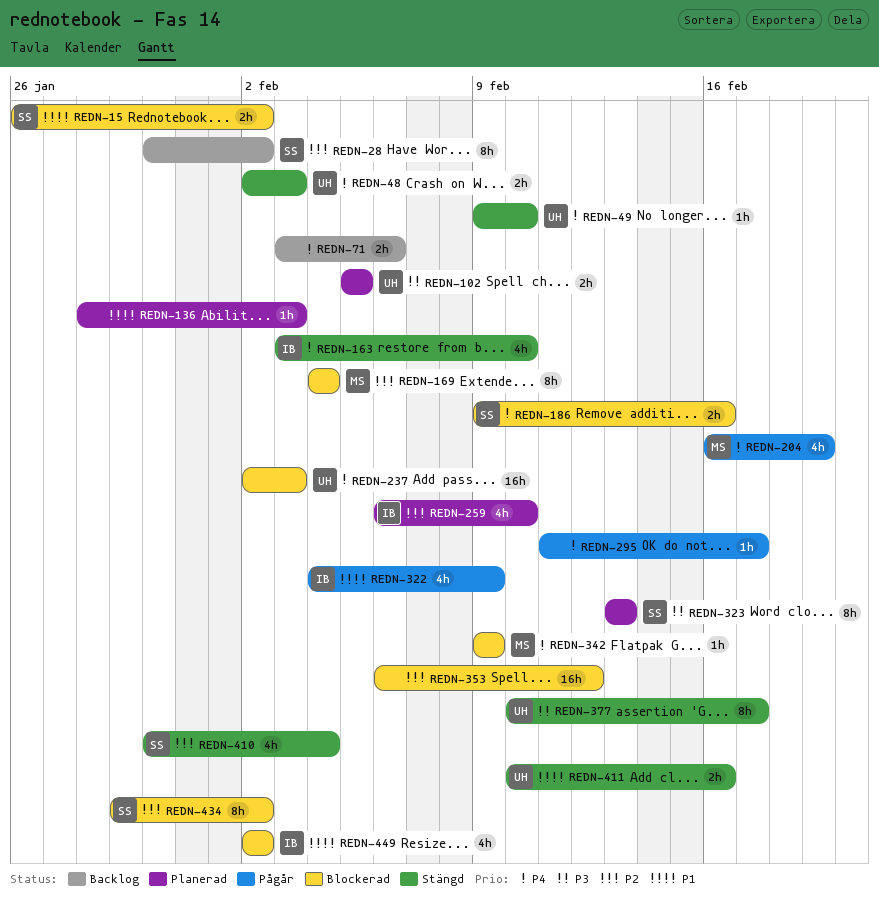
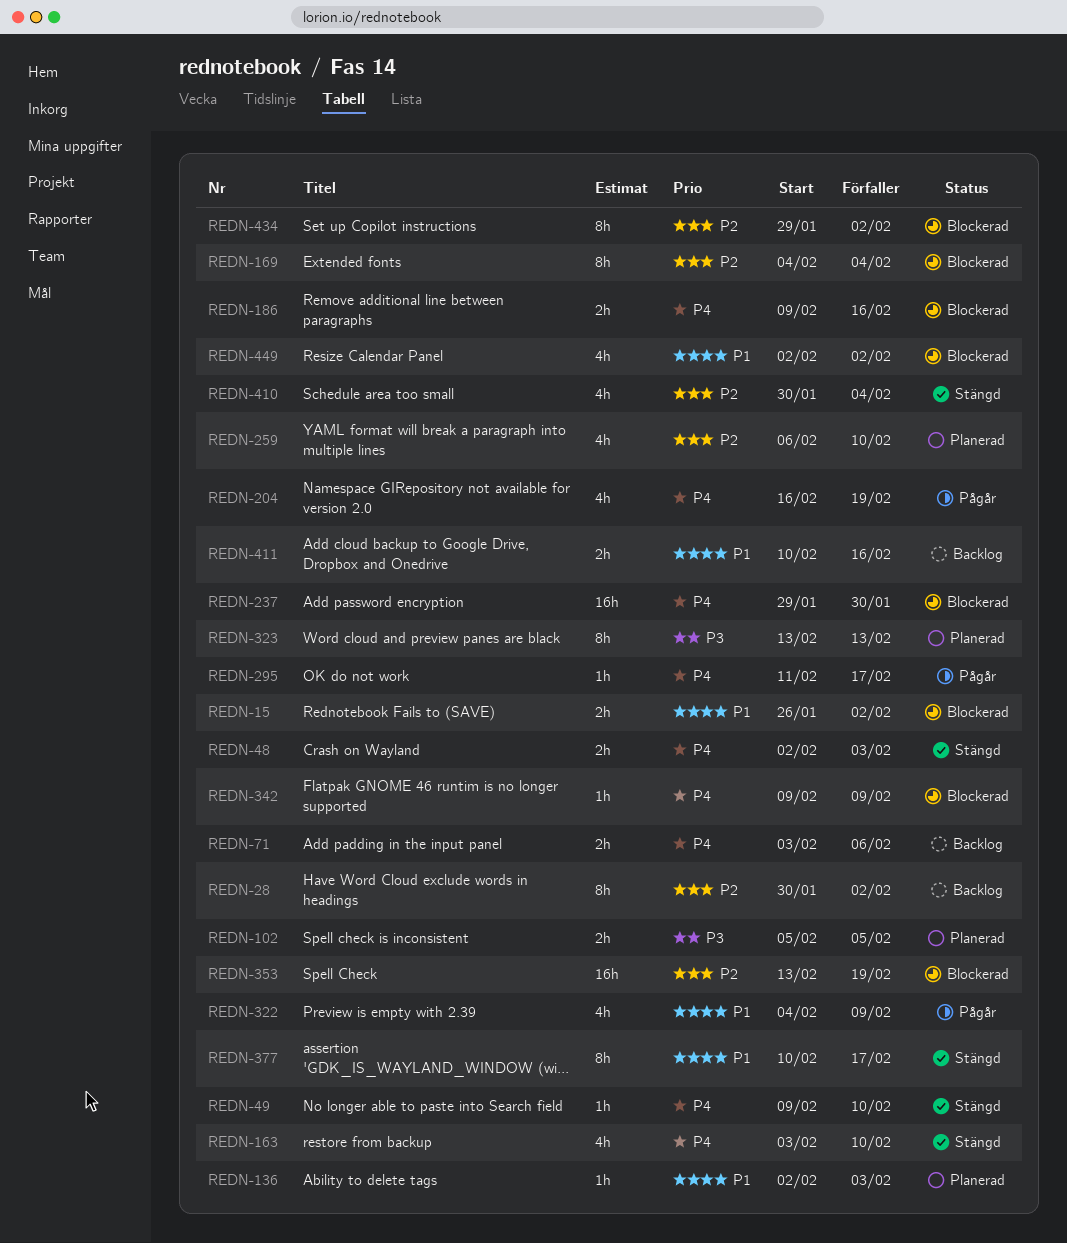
REDN-136, start: Jan 28 -> Feb 2
REDN-237, start: Feb 2 -> Jan 29
REDN-237, due: Feb 3 -> Jan 30
REDN-353, start: Feb 6 -> Feb 13
REDN-353, due: Feb 12 -> Feb 19
REDN-377, priority: P3 -> P1
REDN-411, status: Stängd -> Backlog

